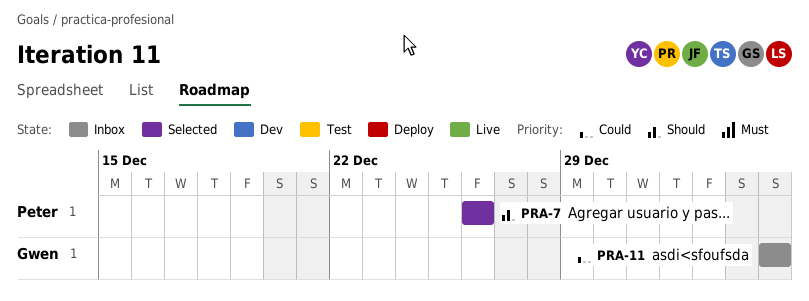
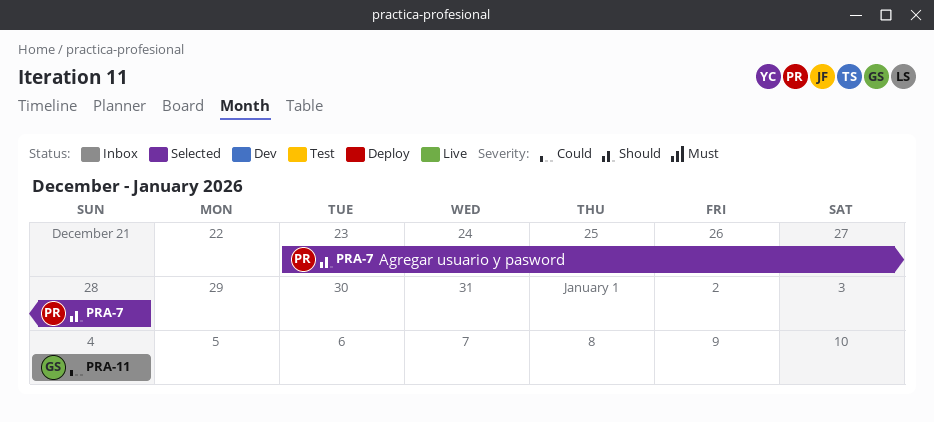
PRA-7, start: Dec 26 -> Dec 23
PRA-7, due: Dec 26 -> Dec 28

